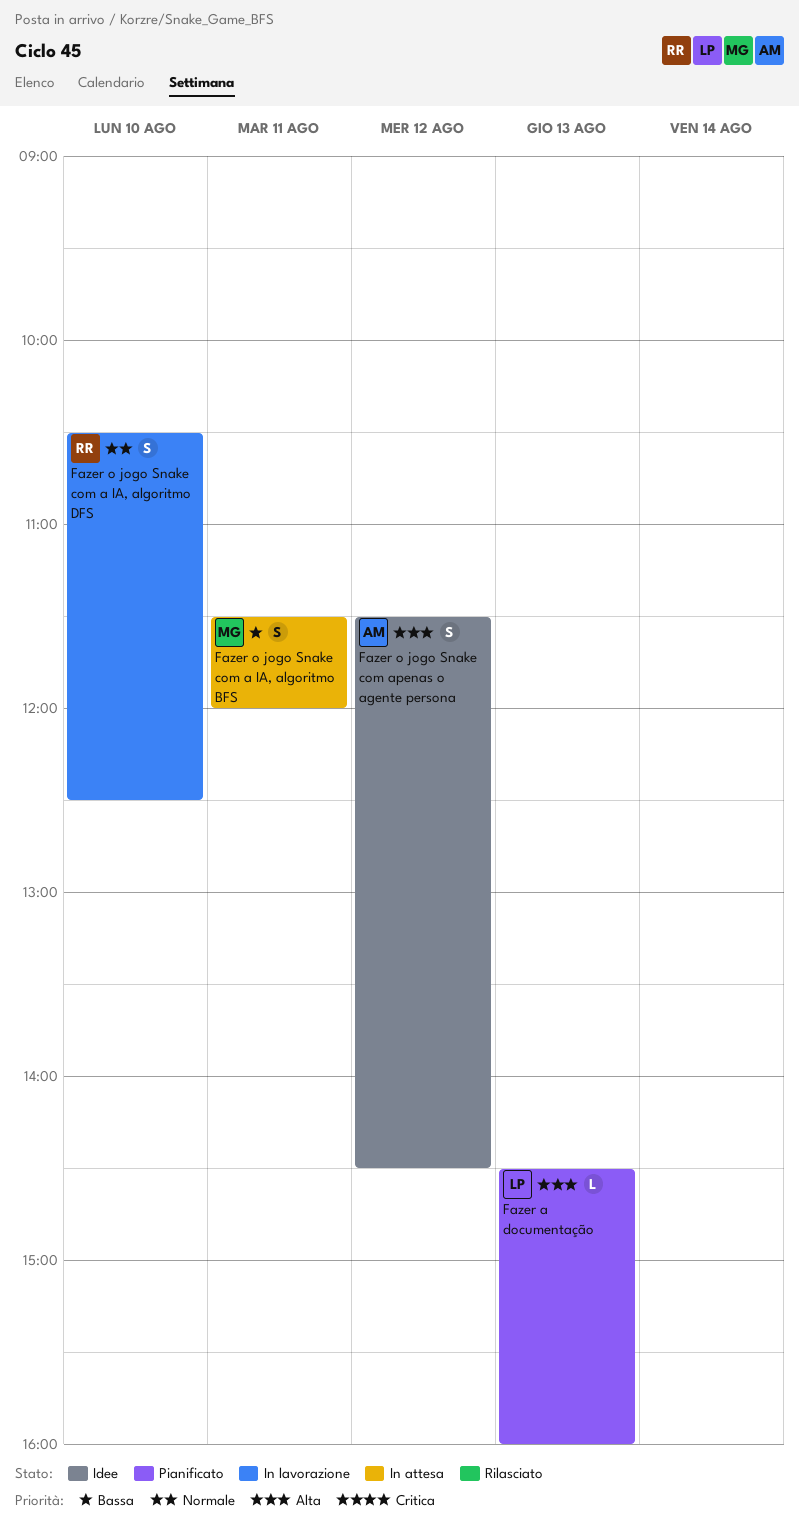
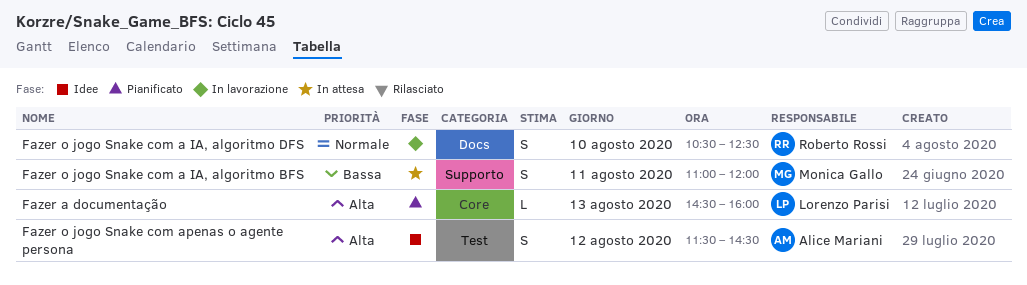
Fazer o jogo Snake com a IA, algoritmo BFS, begins: 11:30 -> 11:00

